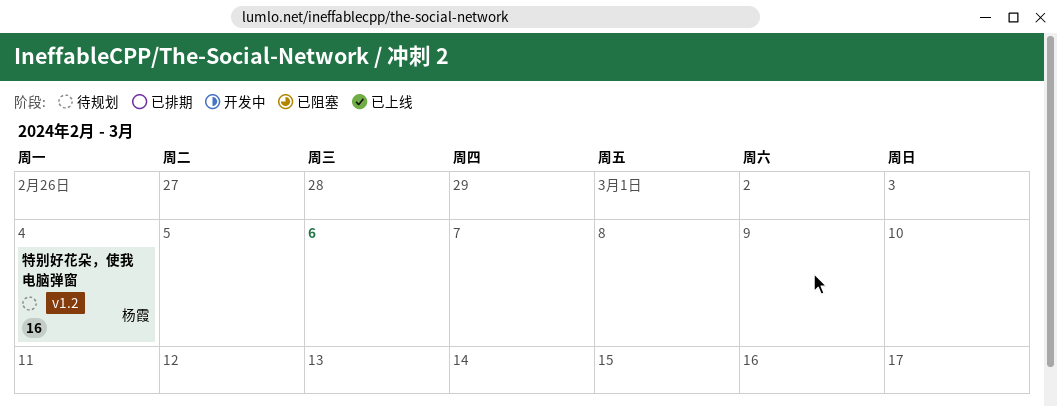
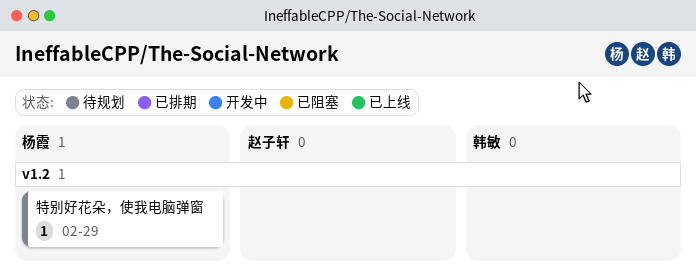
特别好花朵，使我电脑弹窗, estimate: 16 -> 1
特别好花朵，使我电脑弹窗, due: Mar 4 -> Feb 29

